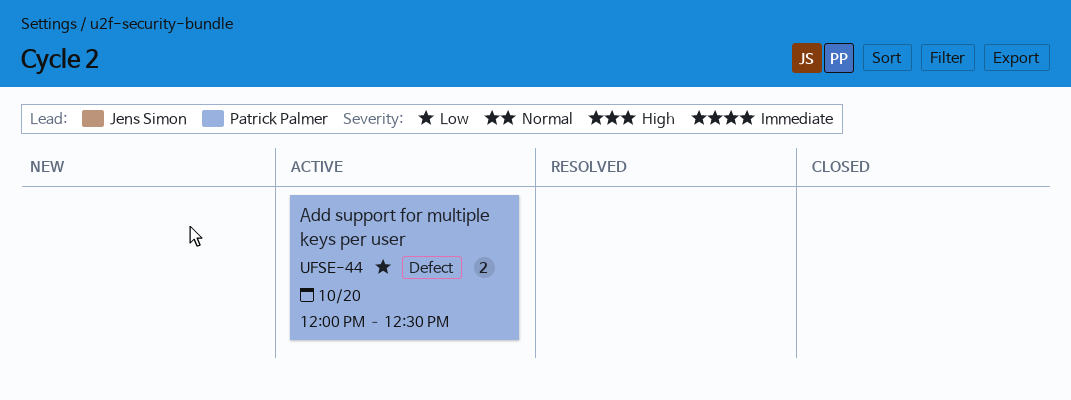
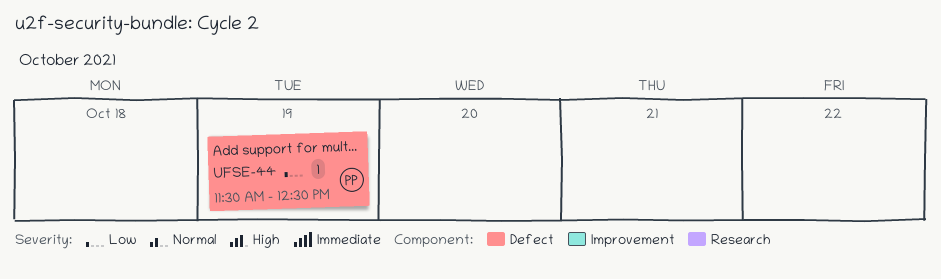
UFSE-44, estimate: 2 -> 1
UFSE-44, day: Oct 20 -> Oct 19
UFSE-44, begins: 12:00 -> 11:30

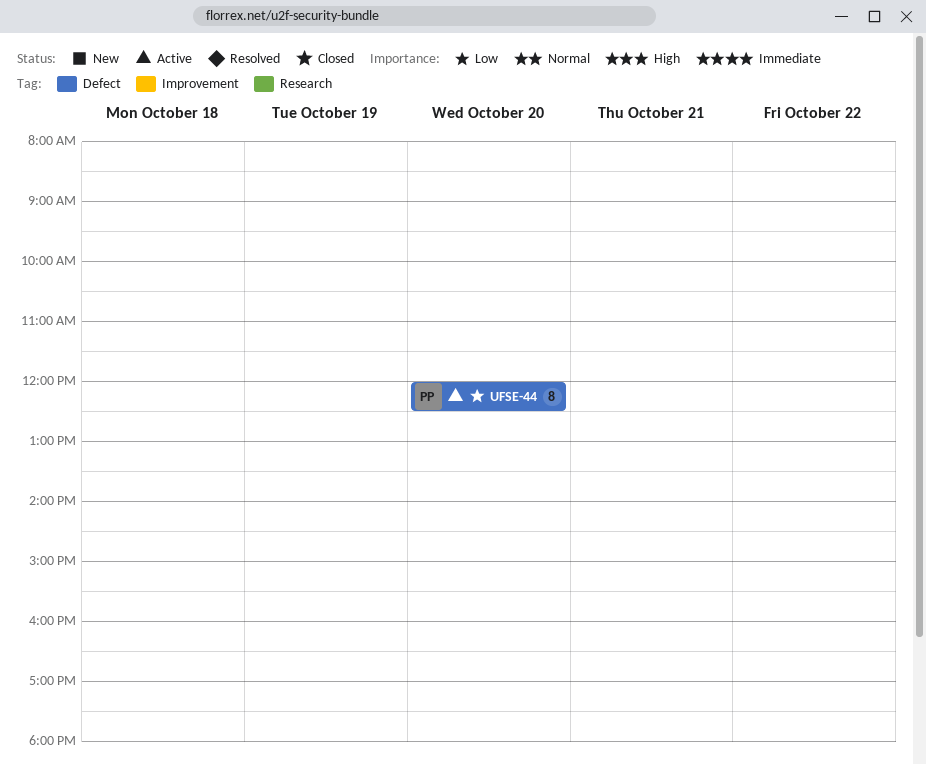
UFSE-44, estimate: 1 -> 8
UFSE-44, day: Oct 19 -> Oct 20
UFSE-44, begins: 11:30 -> 12:00

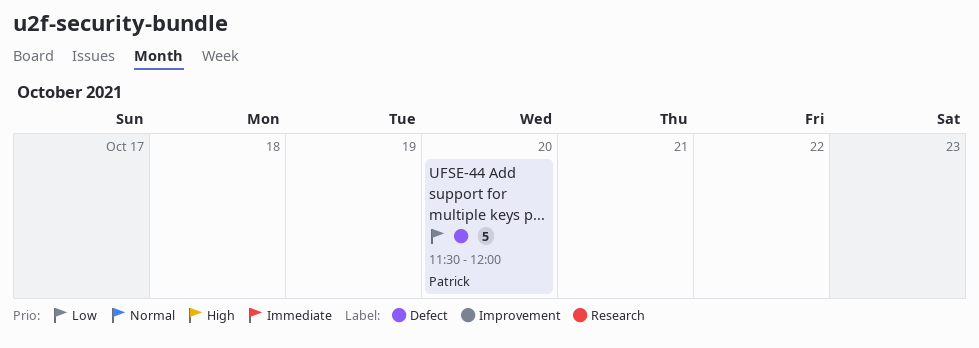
UFSE-44, estimate: 8 -> 5
UFSE-44, begins: 12:00 -> 11:30
UFSE-44, ends: 12:30 -> 12:00

